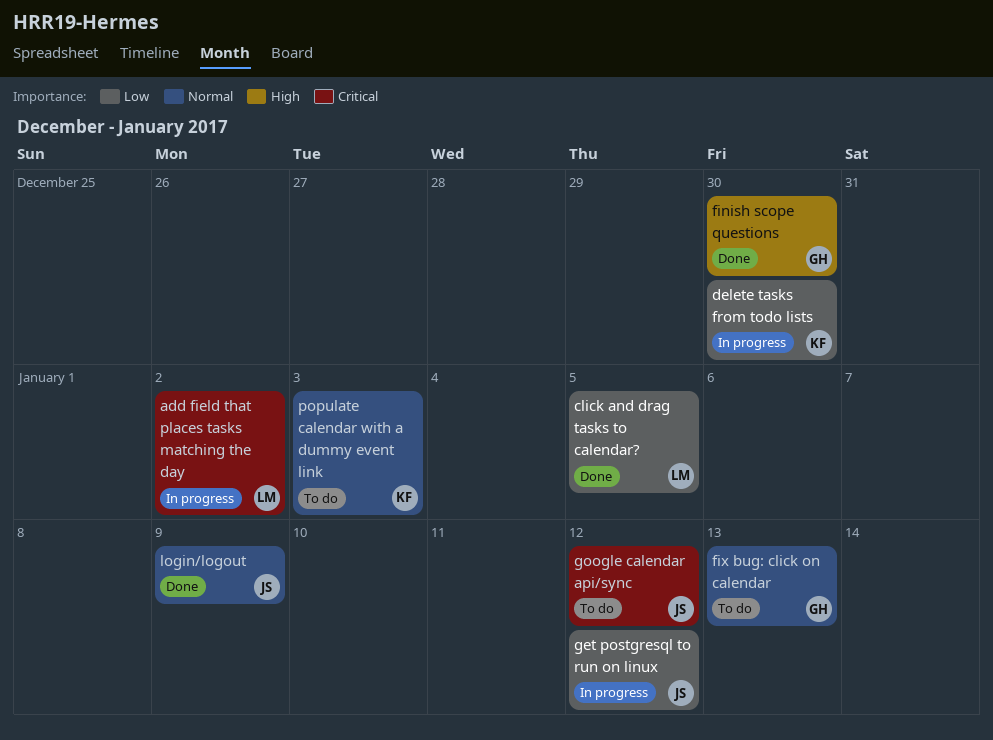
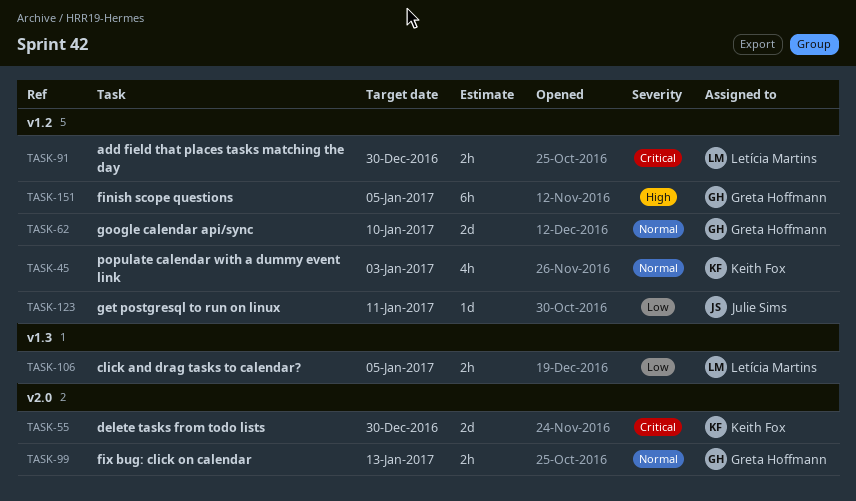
add field that places tasks matching the day, due: Jan 2 -> Dec 30
delete tasks from todo lists, priority: Low -> Critical
finish scope questions, due: Dec 30 -> Jan 5
get postgresql to run on linux, due: Jan 12 -> Jan 11
google calendar api/sync, owner: Julie Sims -> Greta Hoffmann
google calendar api/sync, priority: Critical -> Normal
google calendar api/sync, due: Jan 12 -> Jan 10
login/logout: present -> none

